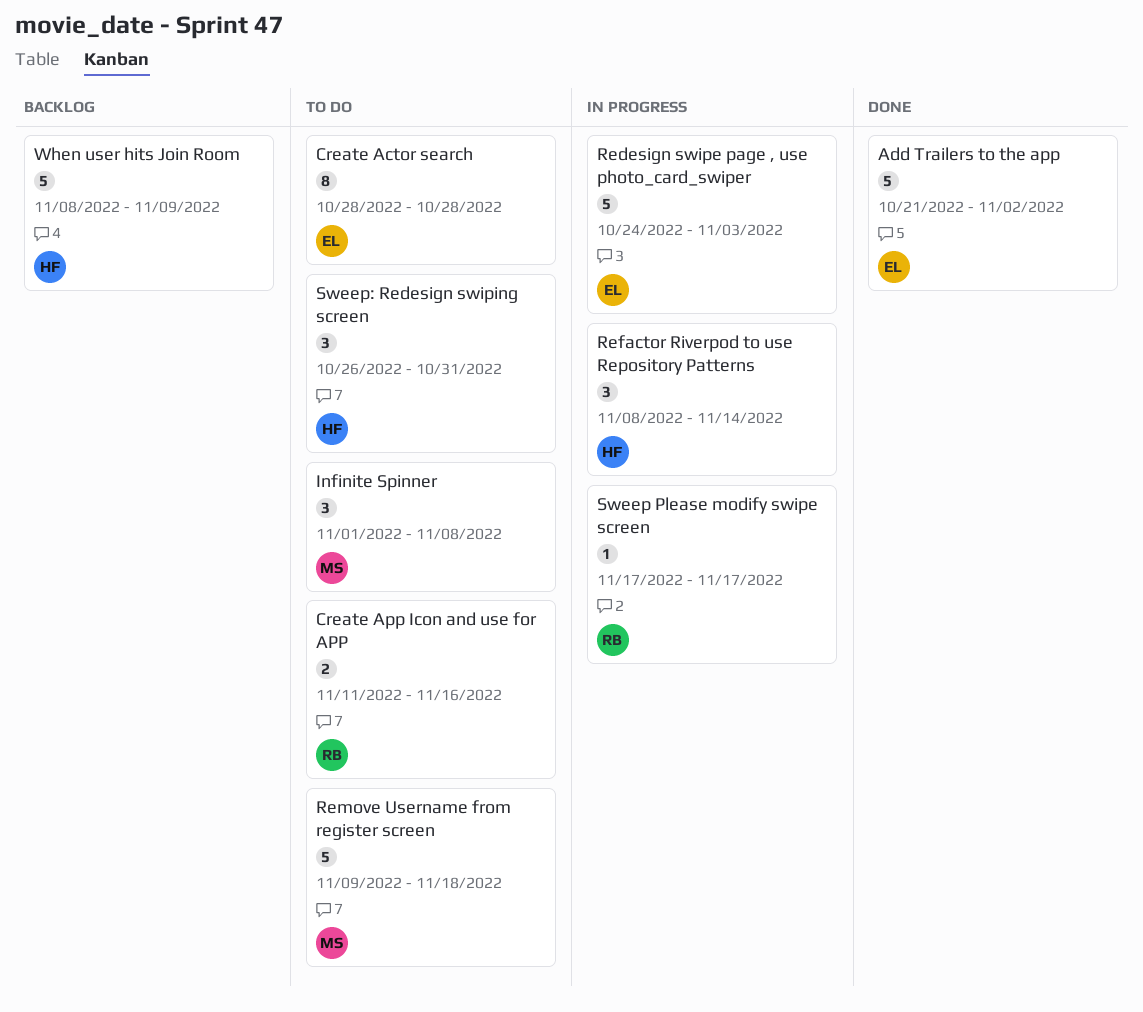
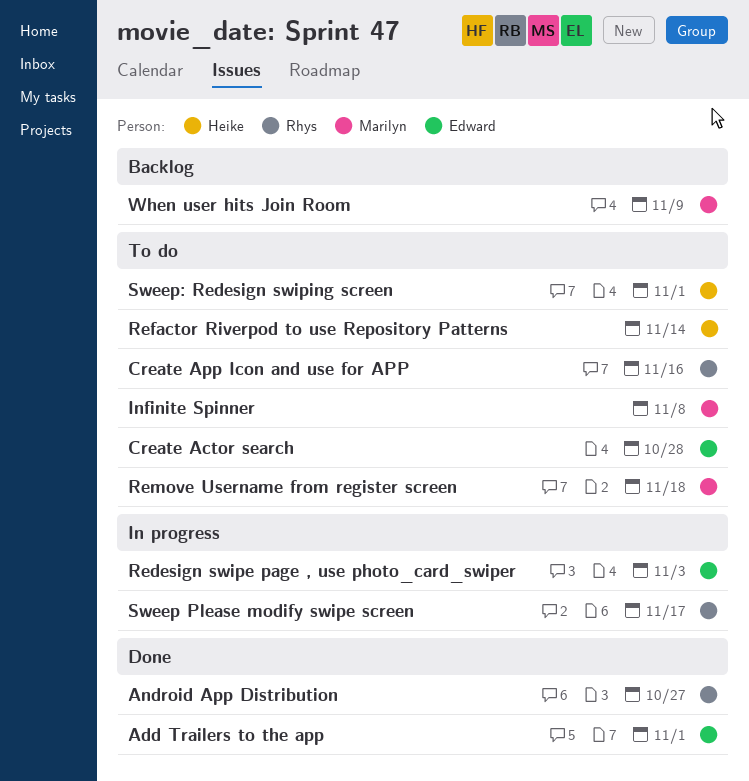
Add Trailers to the app, due: Nov 2 -> Nov 1
Android App Distribution: none -> present
Refactor Riverpod to use Repository Patterns, status: In progress -> To do
Sweep: Redesign swiping screen, due: Oct 31 -> Nov 1
When user hits Join Room, owner: Heike -> Marilyn

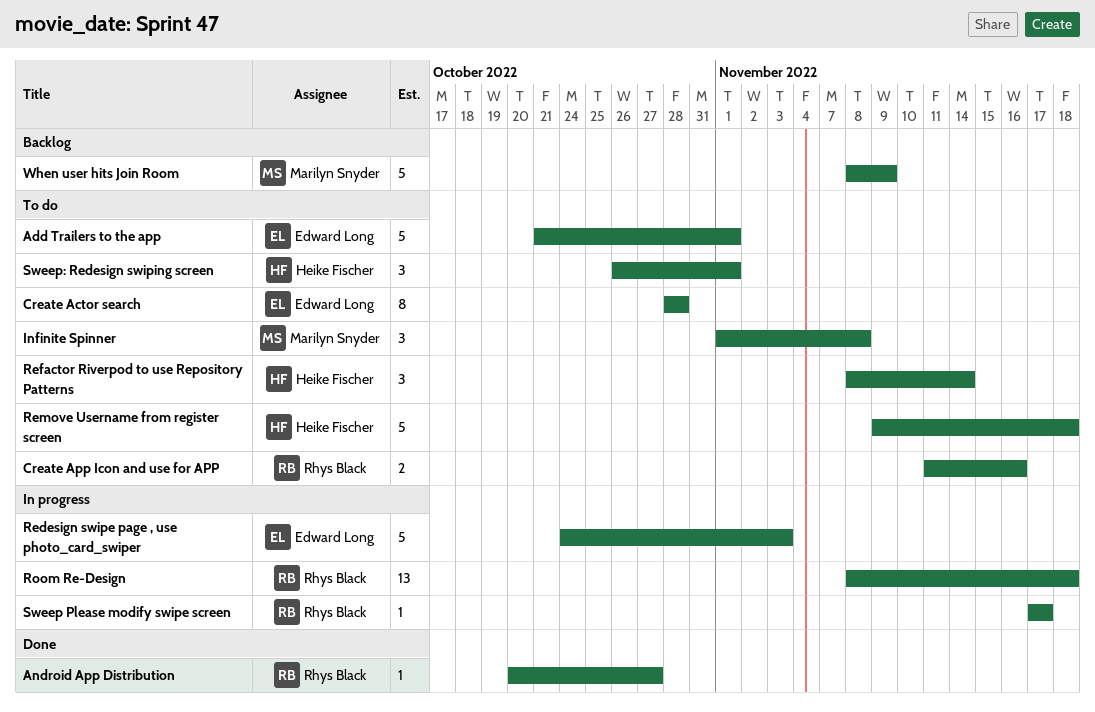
Add Trailers to the app, status: Done -> To do
Remove Username from register screen, owner: Marilyn Snyder -> Heike Fischer
Room Re-Design: none -> present

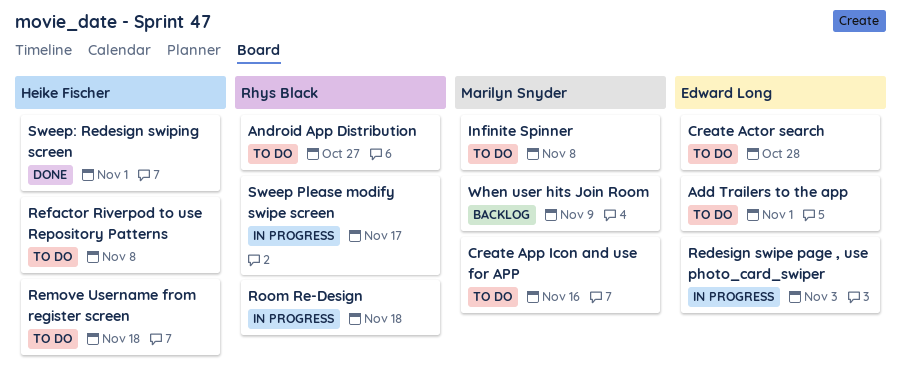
Android App Distribution, status: Done -> To do
Create App Icon and use for APP, owner: Rhys Black -> Marilyn Snyder
Refactor Riverpod to use Repository Patterns, due: Nov 14 -> Nov 8
Sweep: Redesign swiping screen, status: To do -> Done

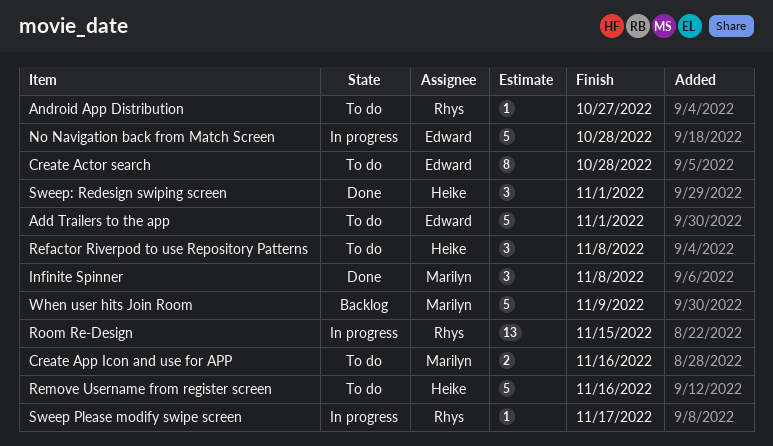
Infinite Spinner, status: To do -> Done
No Navigation back from Match Screen: none -> present
Redesign swipe page , use photo_card_swiper: present -> none
Remove Username from register screen, due: Nov 18 -> Nov 16
Room Re-Design, due: Nov 18 -> Nov 15

